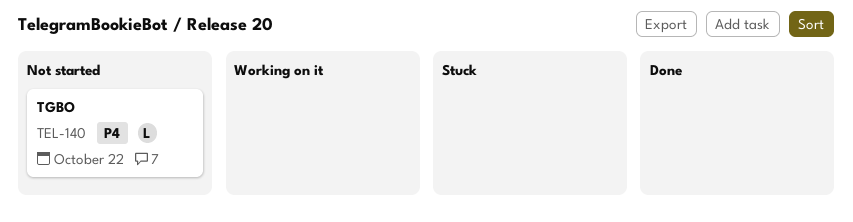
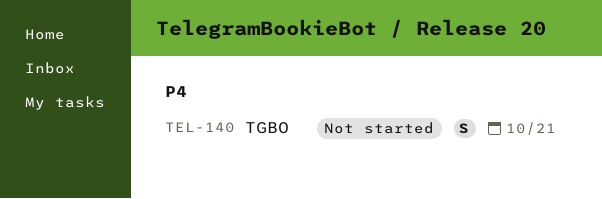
TEL-140, estimate: L -> S
TEL-140, due: Oct 22 -> Oct 21

